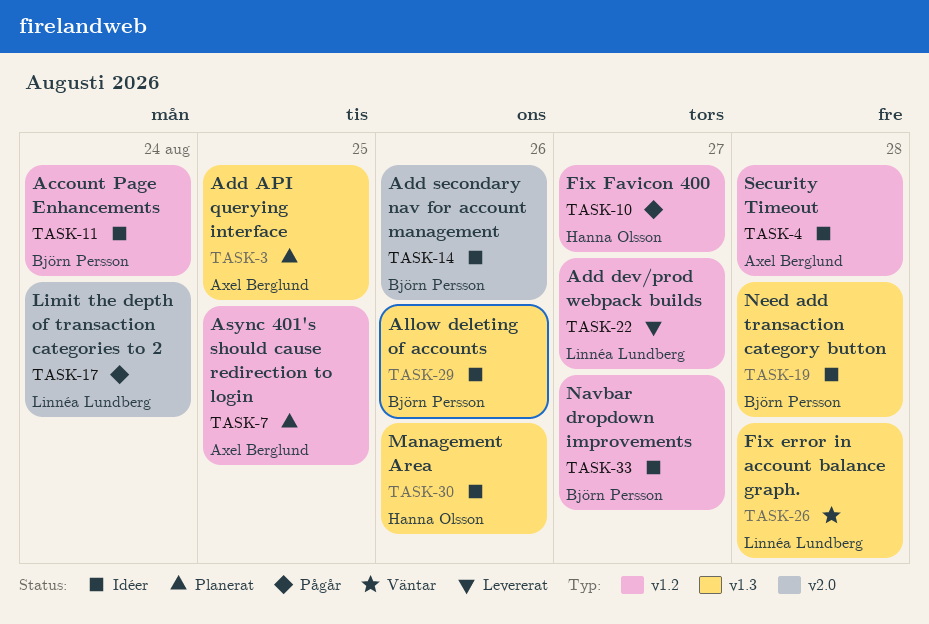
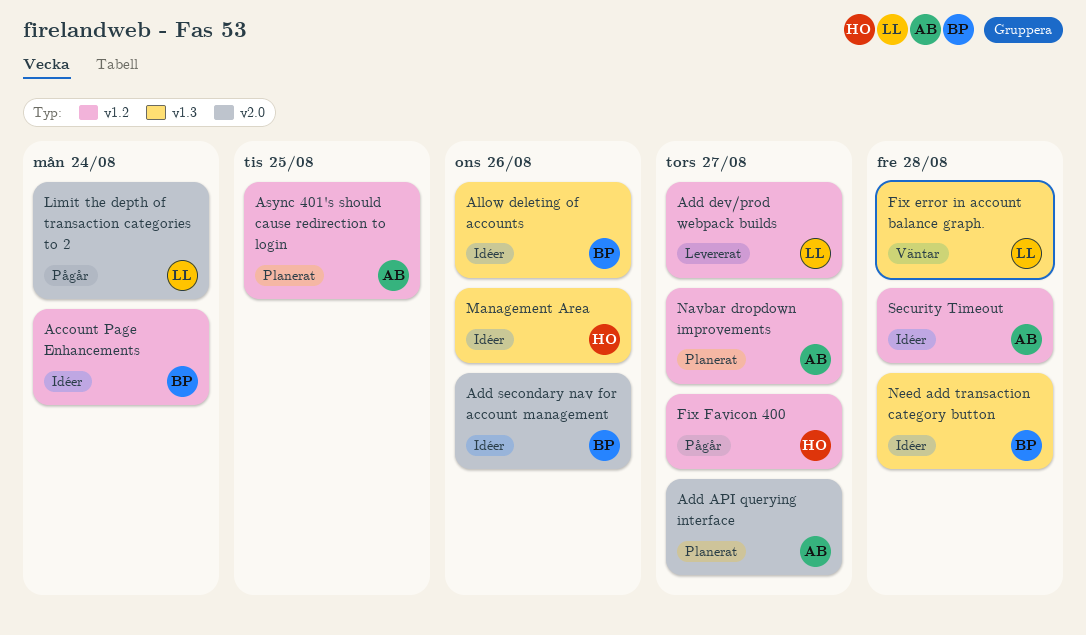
Add API querying interface, label: v1.3 -> v2.0
Add API querying interface, due: Aug 25 -> Aug 27
Navbar dropdown improvements, status: Idéer -> Planerat
Navbar dropdown improvements, owner: Björn Persson -> Axel Berglund

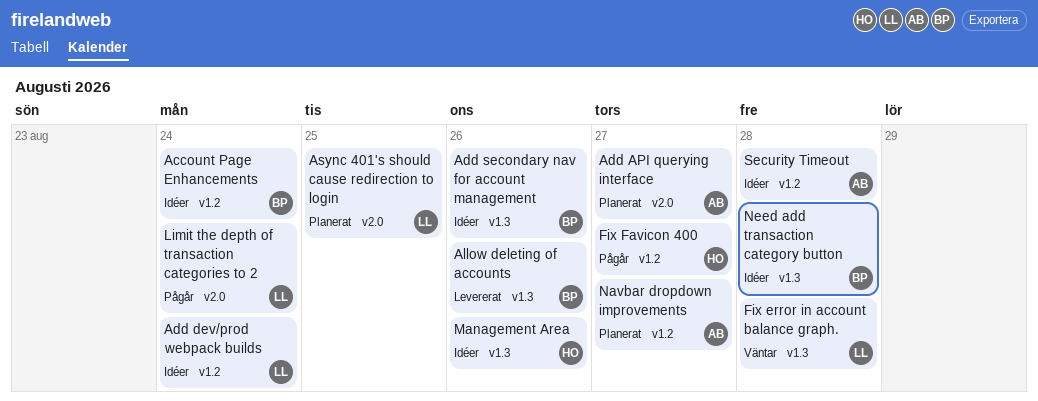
Add dev/prod webpack builds, status: Levererat -> Idéer
Add dev/prod webpack builds, due: Aug 27 -> Aug 24
Add secondary nav for account management, label: v2.0 -> v1.3
Allow deleting of accounts, status: Idéer -> Levererat
Async 401's should cause redirection to login, owner: AB -> LL
Async 401's should cause redirection to login, label: v1.2 -> v2.0

